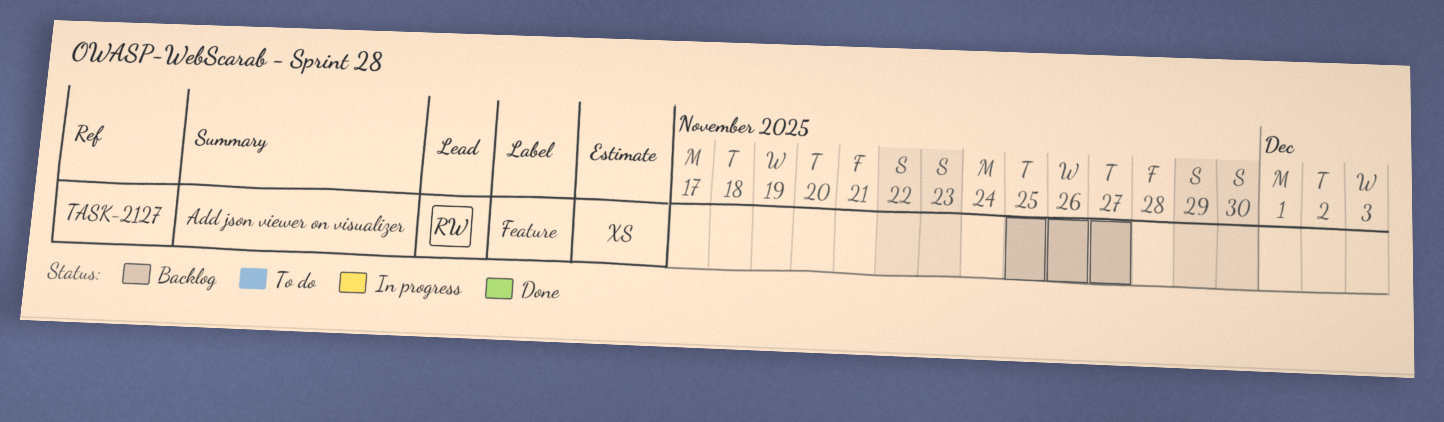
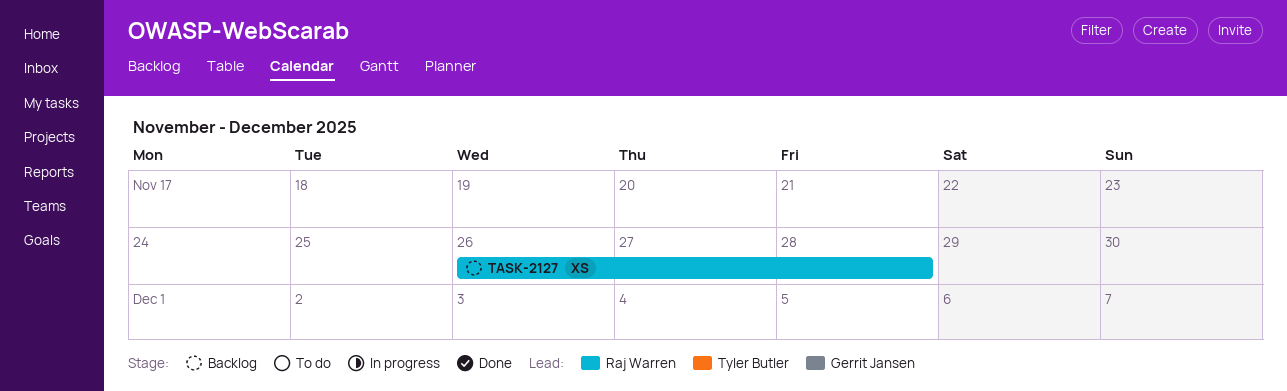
TASK-2127, start: Nov 25 -> Nov 26
TASK-2127, due: Nov 27 -> Nov 28

